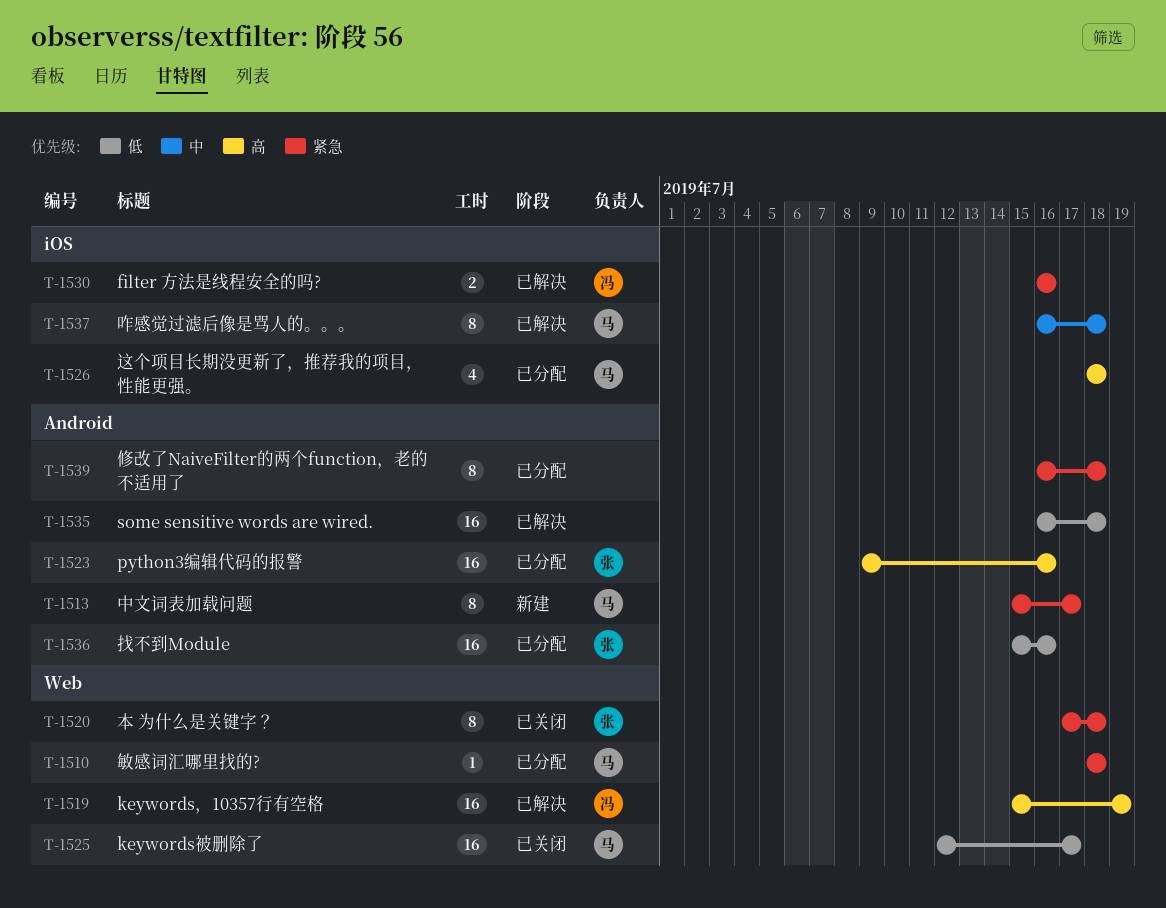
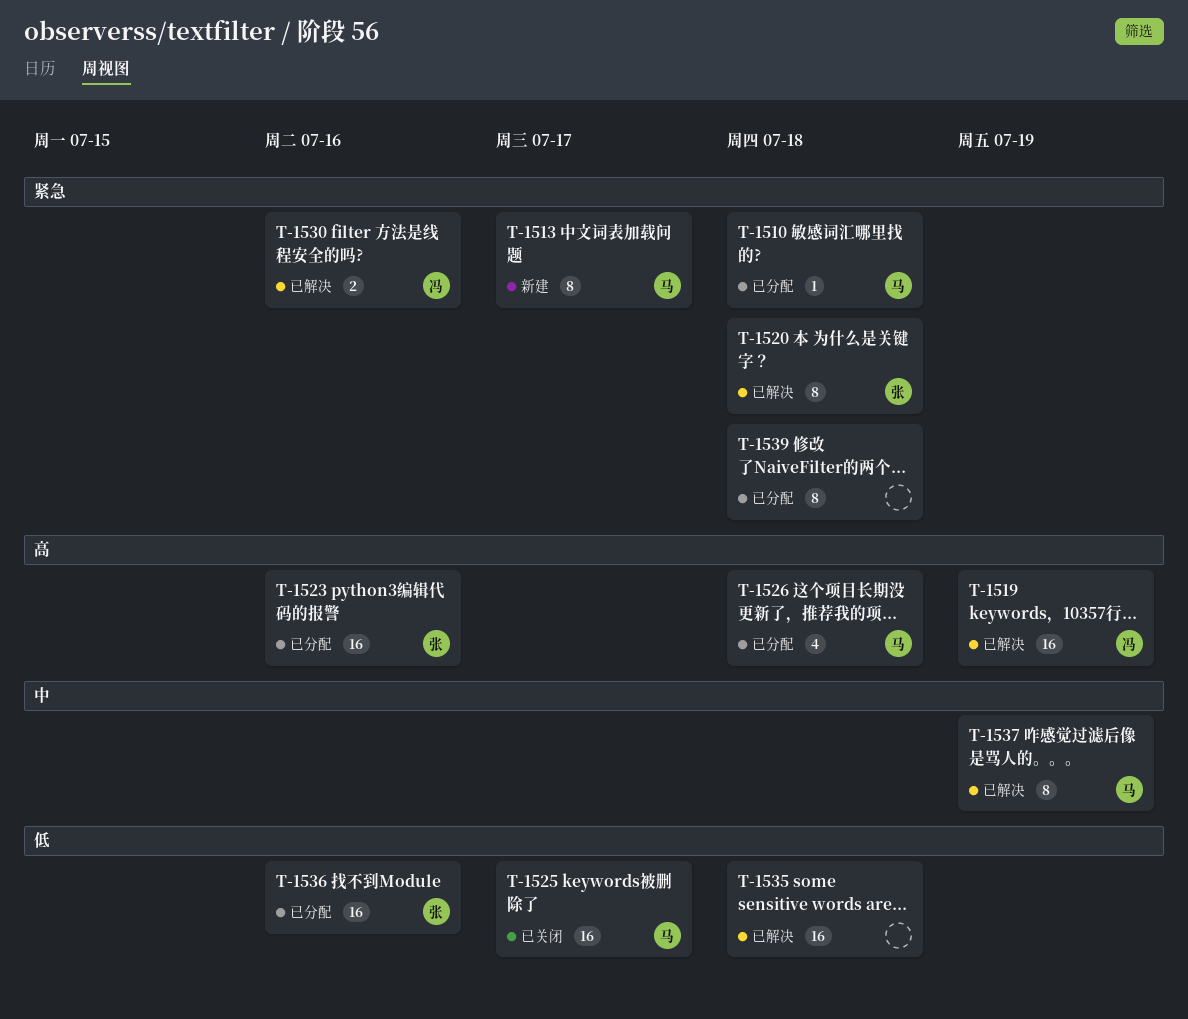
T-1520, status: 已关闭 -> 已解决
T-1537, due: Jul 18 -> Jul 19

